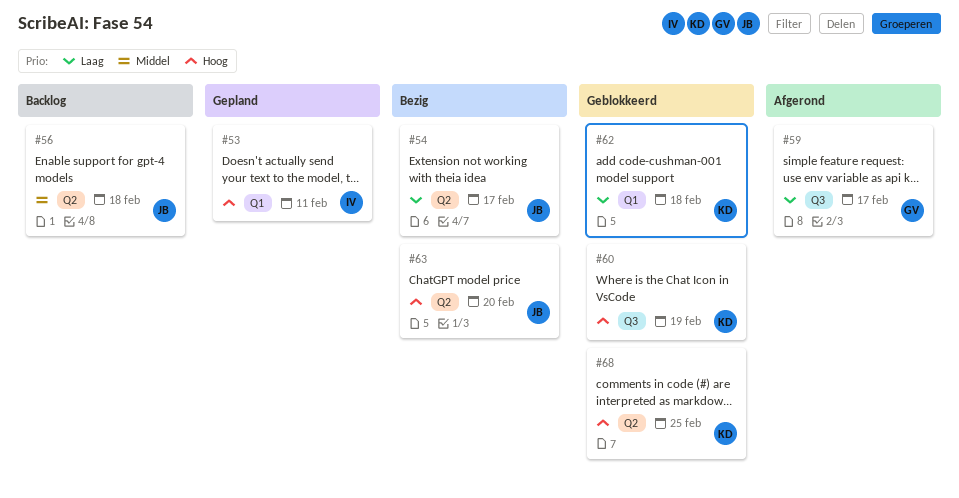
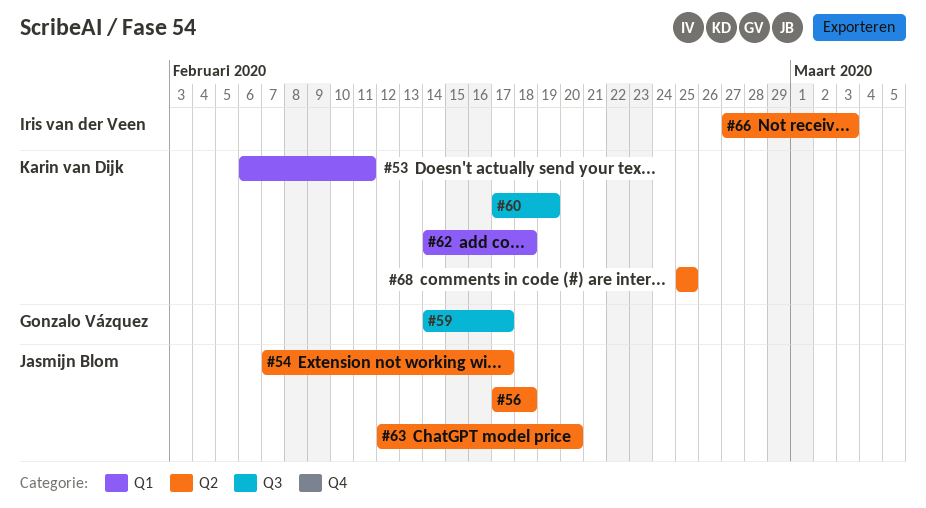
#53, owner: Iris van der Veen -> Karin van Dijk
#66: none -> present

